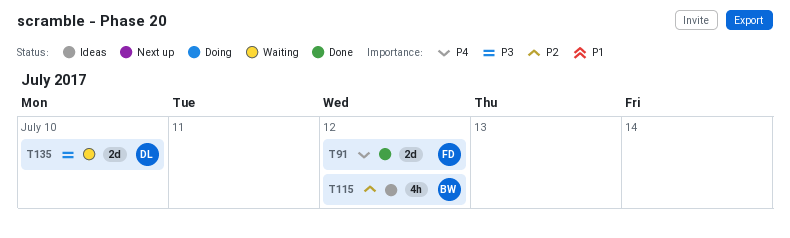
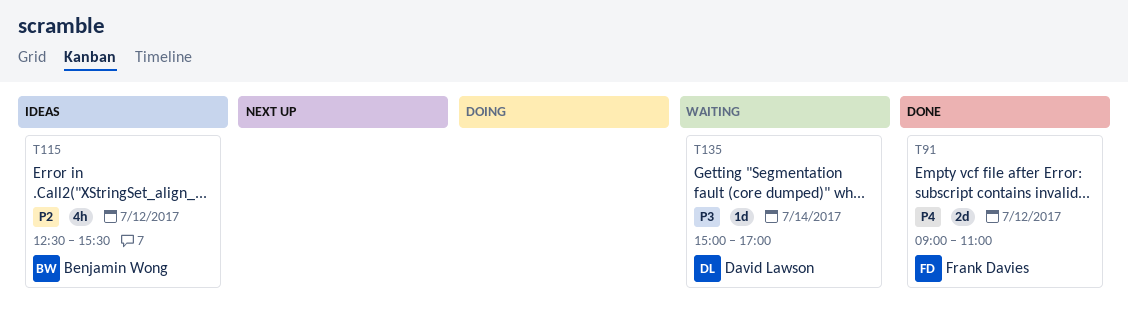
T135, estimate: 2d -> 1d
T135, day: Jul 10 -> Jul 14

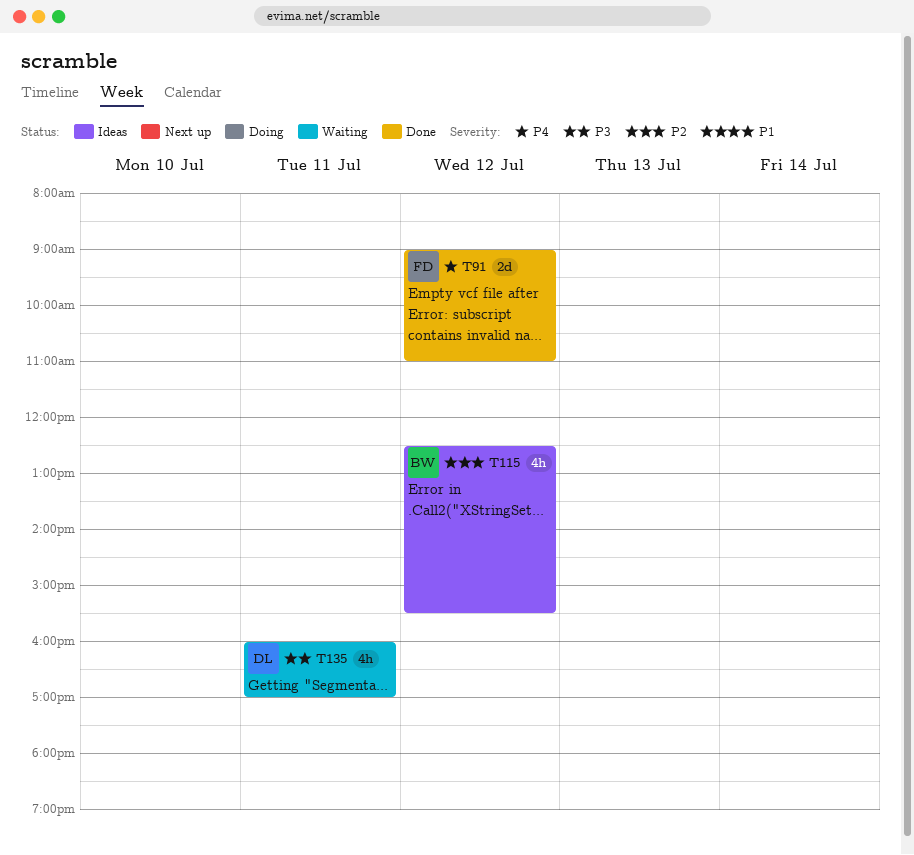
T135, estimate: 1d -> 4h
T135, day: Jul 14 -> Jul 11
T135, begins: 15:00 -> 16:00

